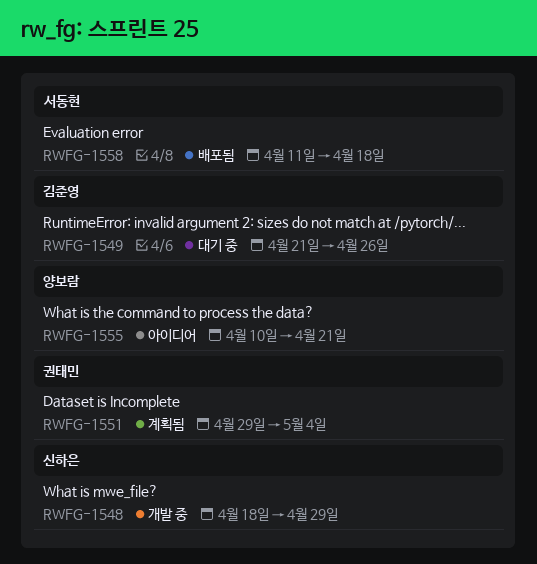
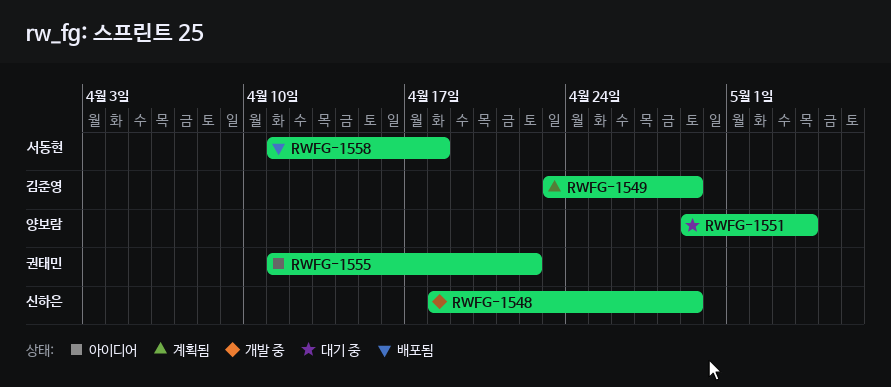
RWFG-1549, status: 대기 중 -> 계획됨
RWFG-1549, start: Apr 21 -> Apr 23
RWFG-1549, due: Apr 26 -> Apr 29
RWFG-1551, status: 계획됨 -> 대기 중
RWFG-1551, owner: 권태민 -> 양보람
RWFG-1555, owner: 양보람 -> 권태민
RWFG-1555, start: Apr 10 -> Apr 11
RWFG-1555, due: Apr 21 -> Apr 22

